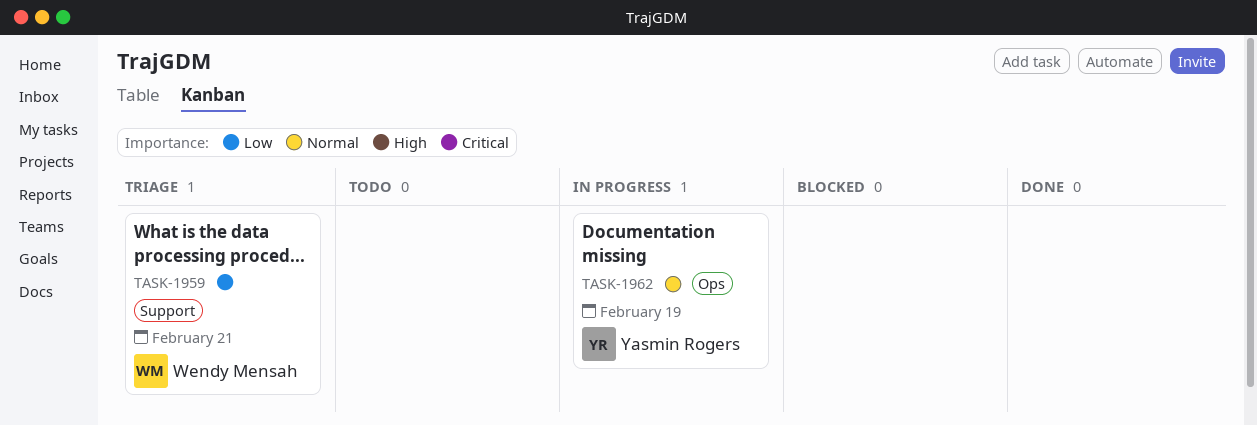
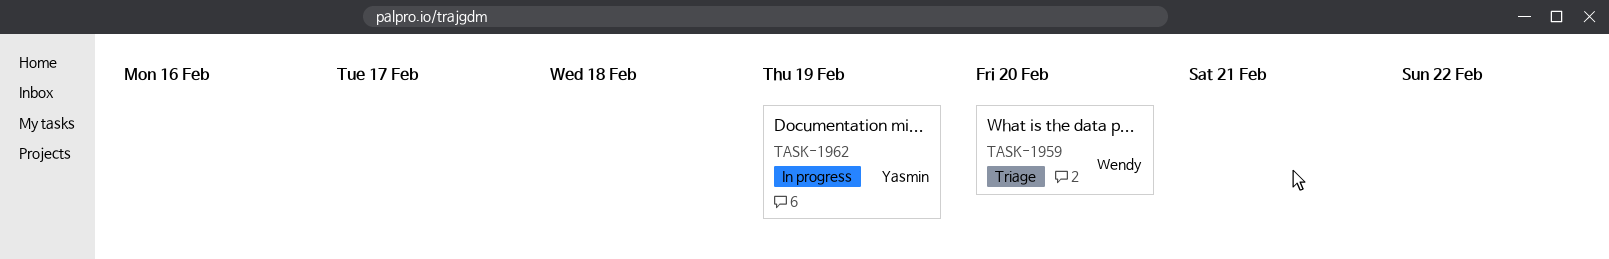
TASK-1959, due: Feb 21 -> Feb 20

